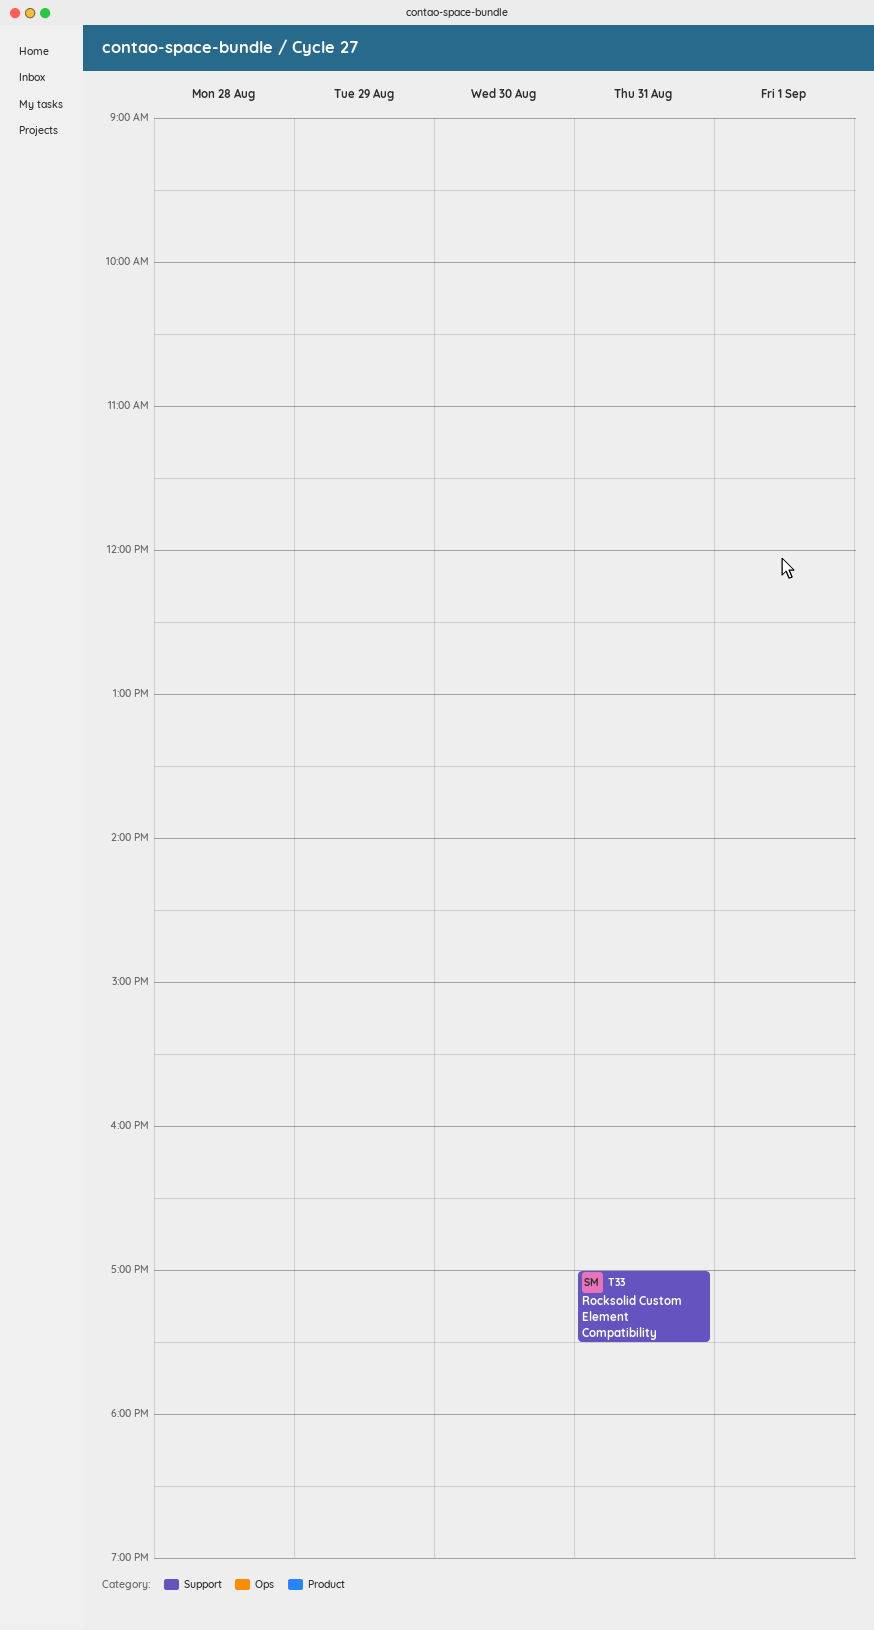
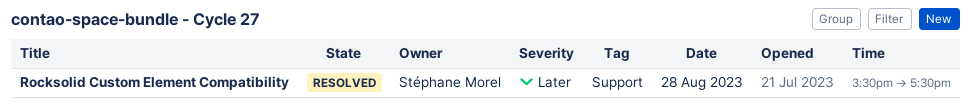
Rocksolid Custom Element Compatibility, day: Aug 31 -> Aug 28
Rocksolid Custom Element Compatibility, begins: 17:00 -> 15:30

